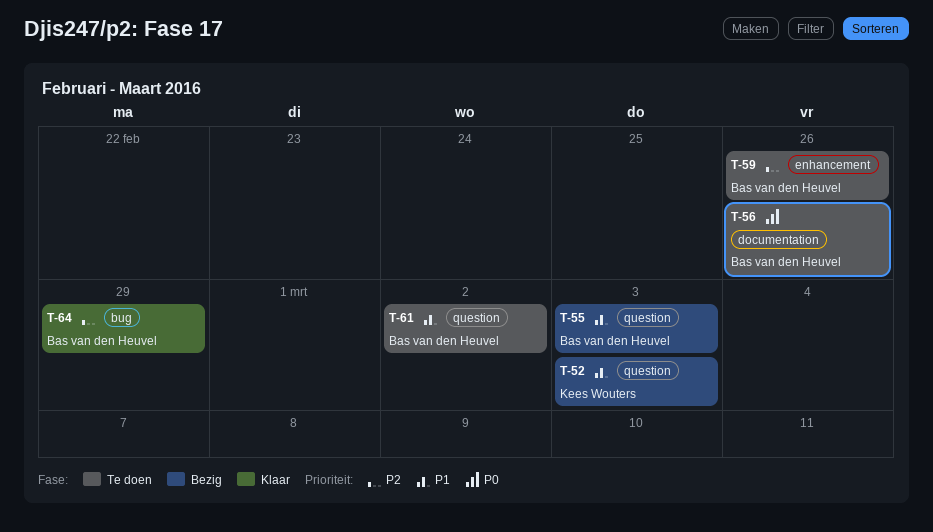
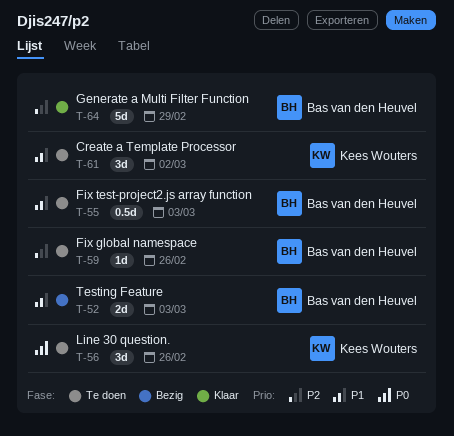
T-52, owner: Kees Wouters -> Bas van den Heuvel
T-55, status: Bezig -> Te doen
T-56, owner: Bas van den Heuvel -> Kees Wouters
T-61, owner: Bas van den Heuvel -> Kees Wouters

